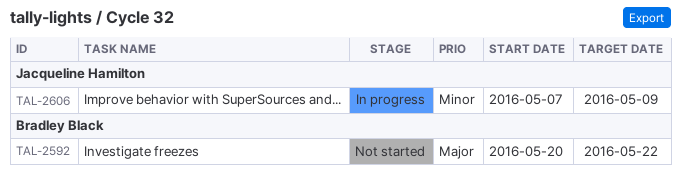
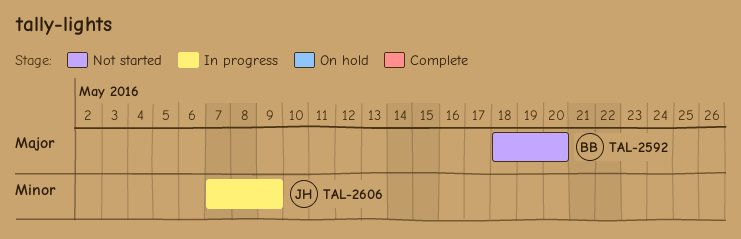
TAL-2592, start: May 20 -> May 18
TAL-2592, due: May 22 -> May 20

